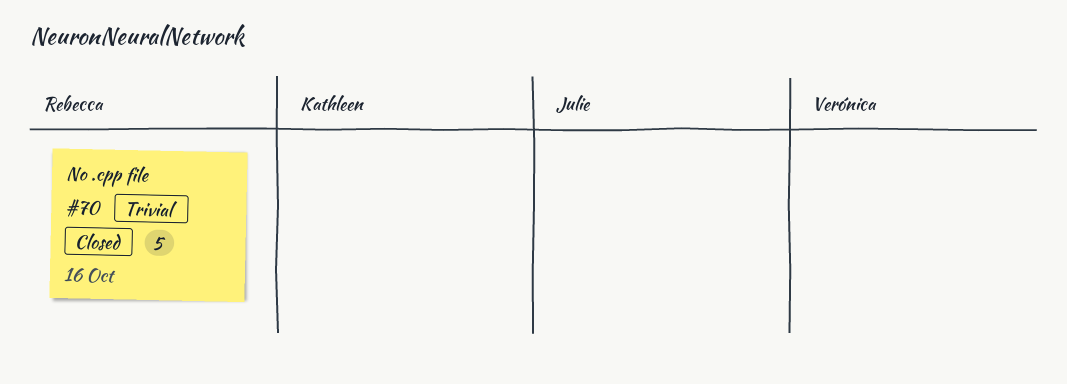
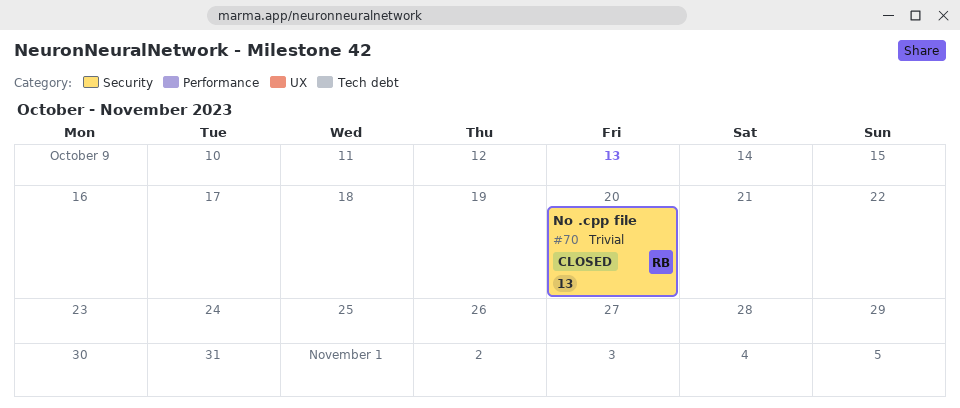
#70, estimate: 5 -> 13
#70, due: Oct 16 -> Oct 20

